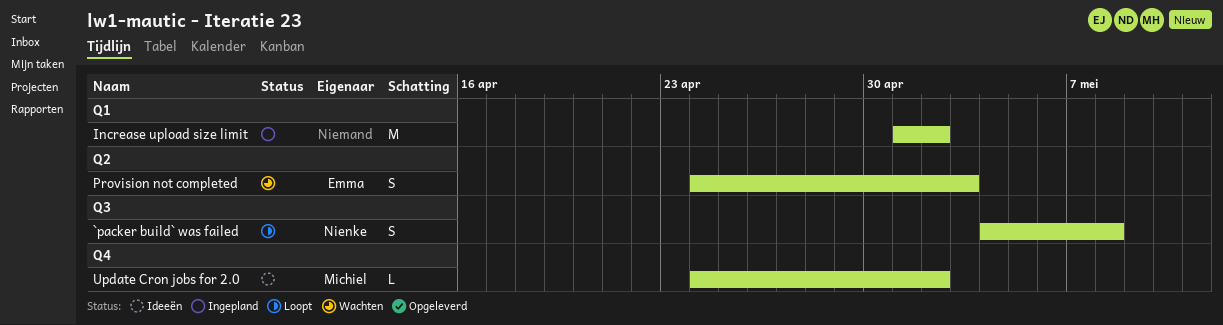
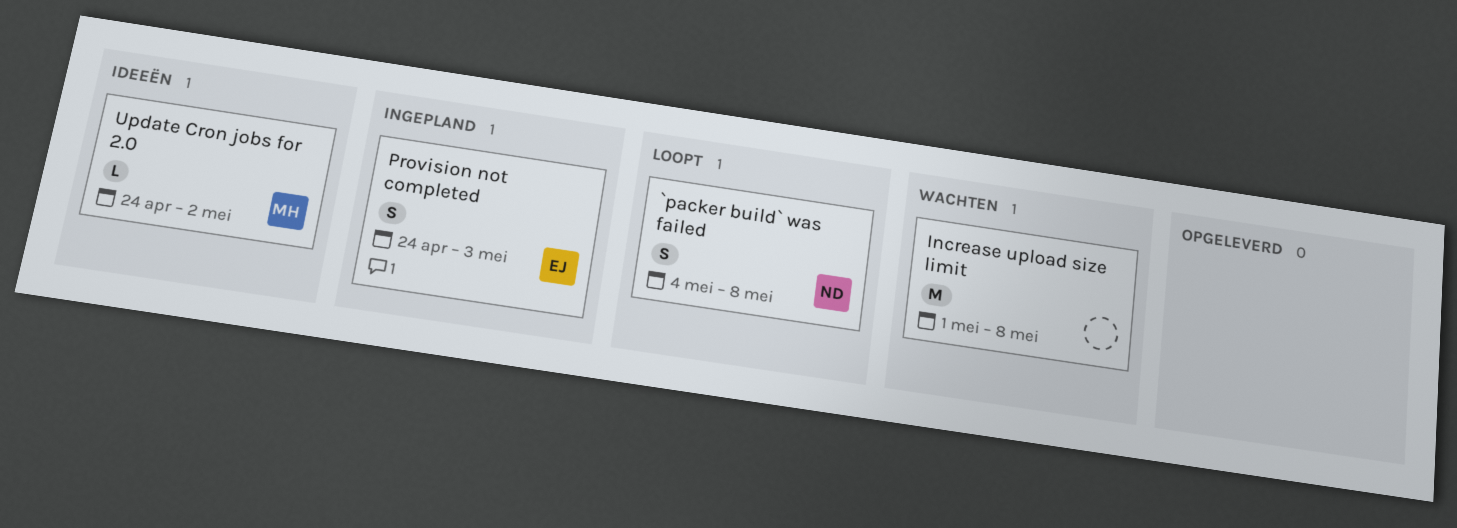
Increase upload size limit, status: Ingepland -> Wachten
Increase upload size limit, due: May 2 -> May 8
Provision not completed, status: Wachten -> Ingepland

